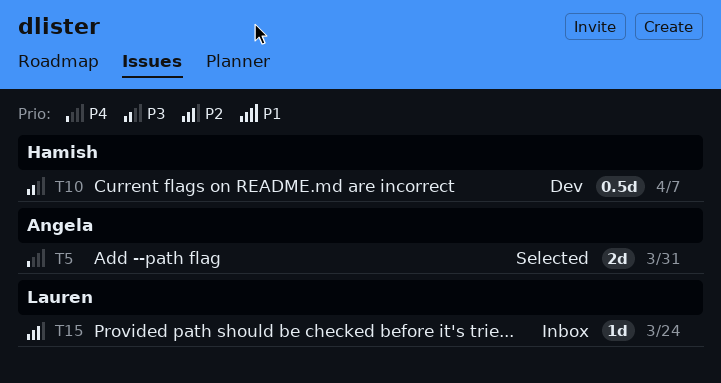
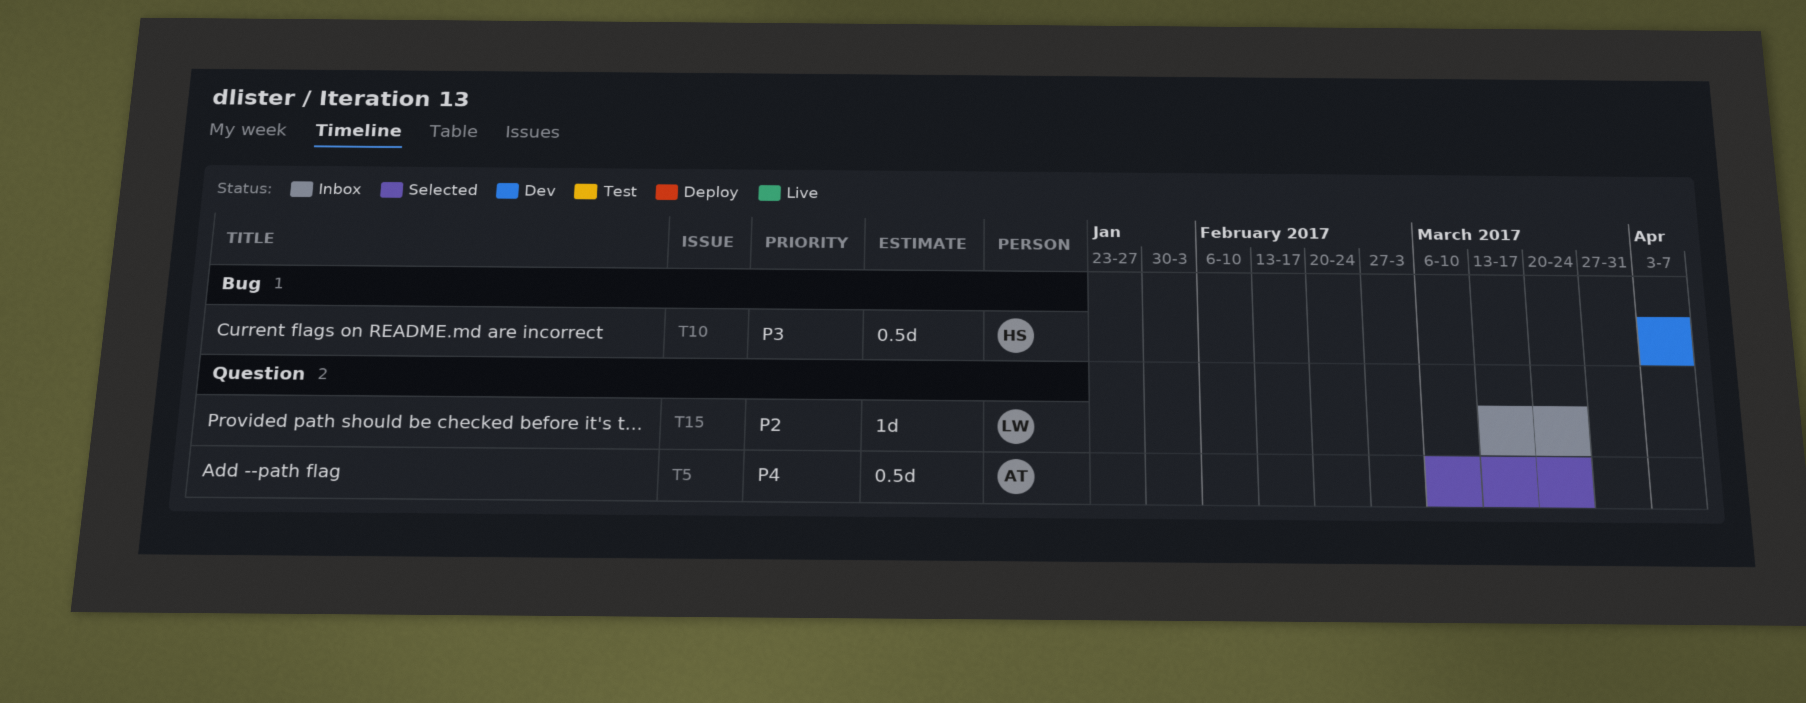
T5, estimate: 2d -> 0.5d
T5, due: Mar 31 -> Mar 24

